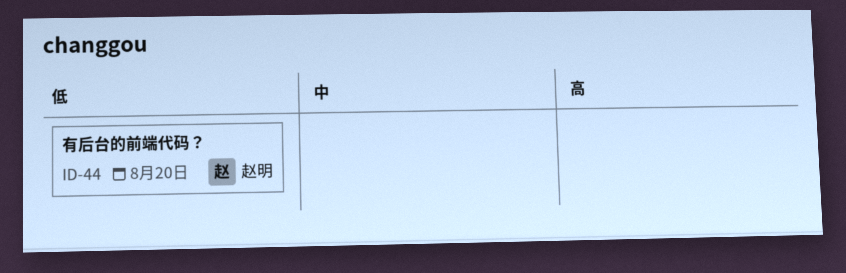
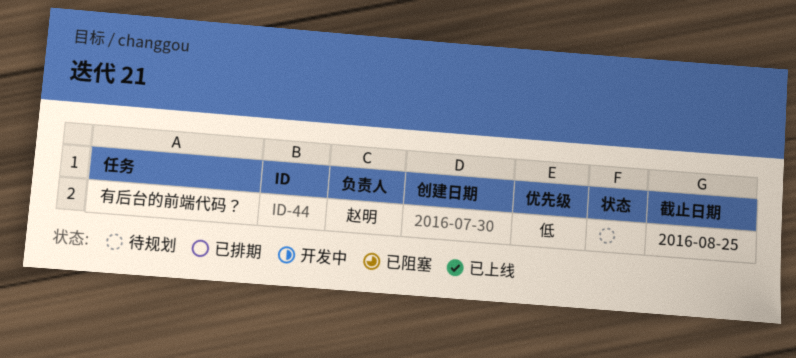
ID-44, due: Aug 20 -> Aug 25

